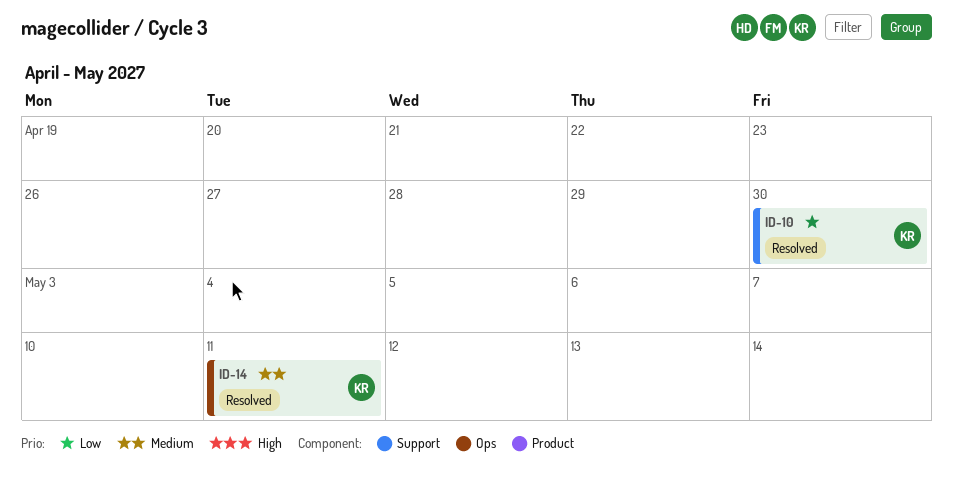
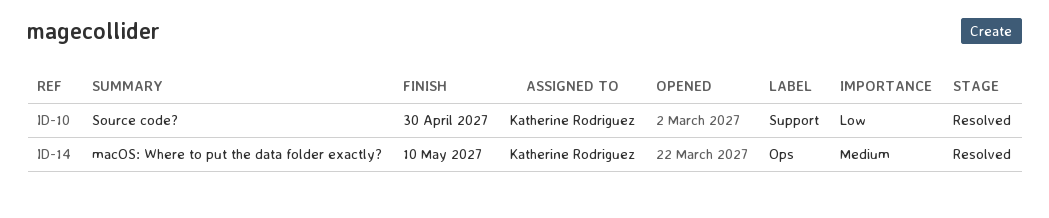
ID-14, due: May 11 -> May 10

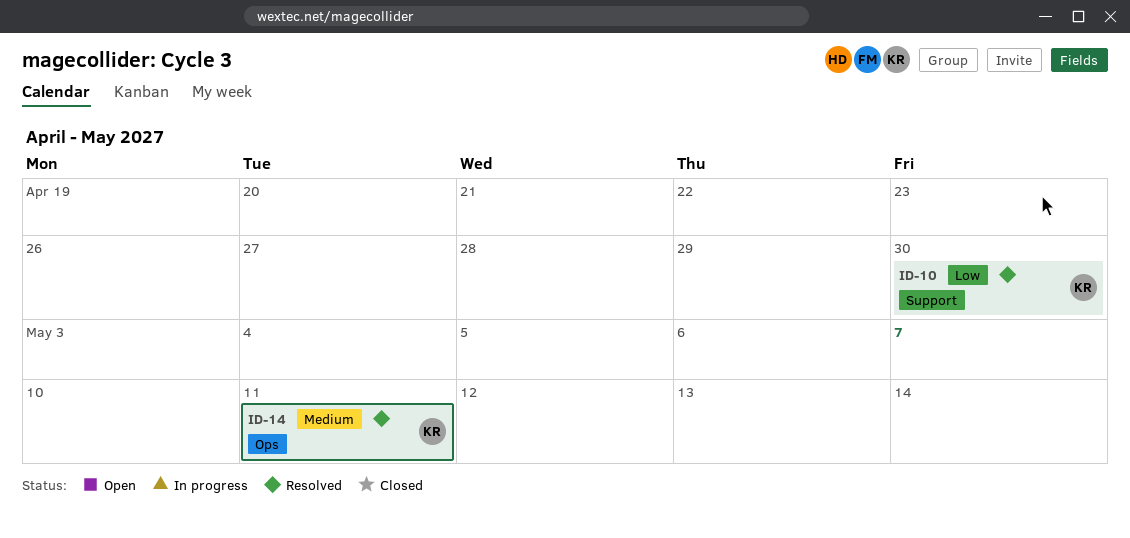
ID-14, due: May 10 -> May 11

